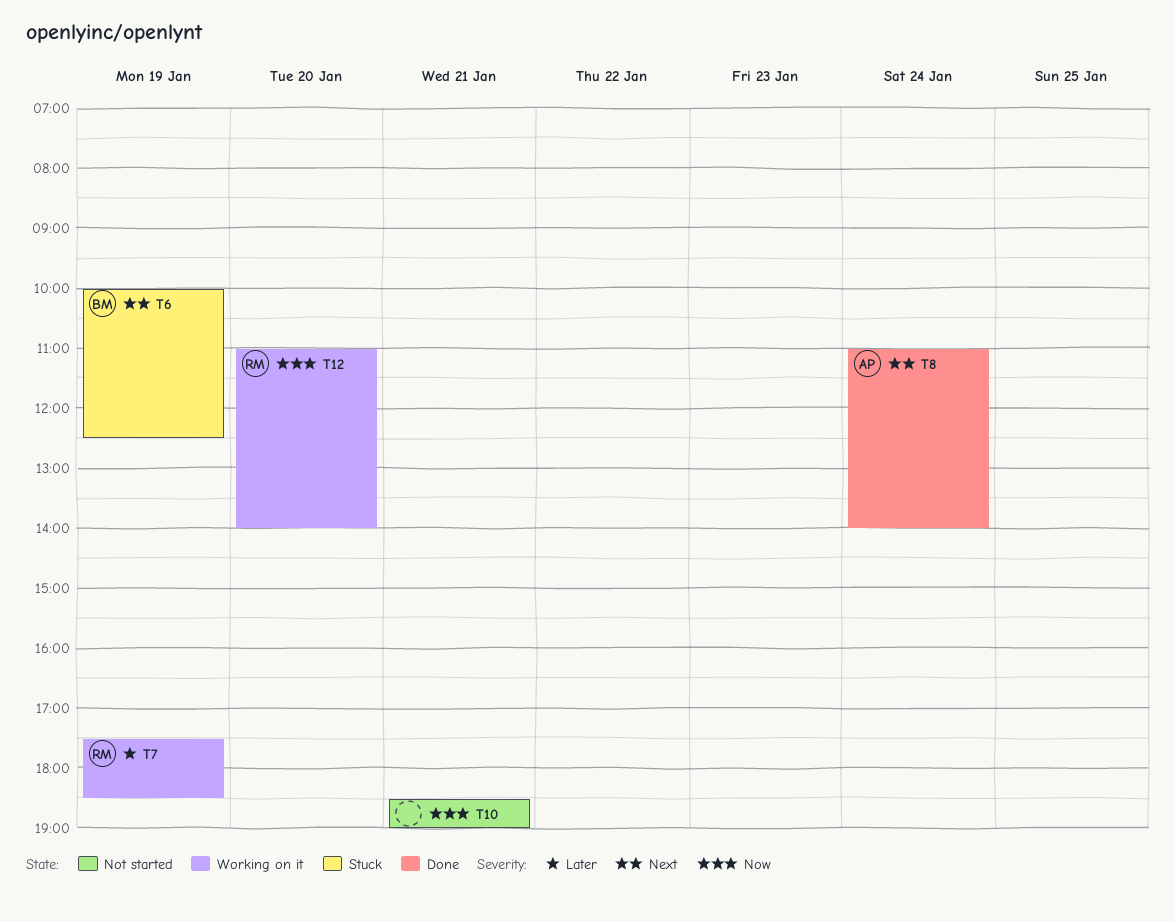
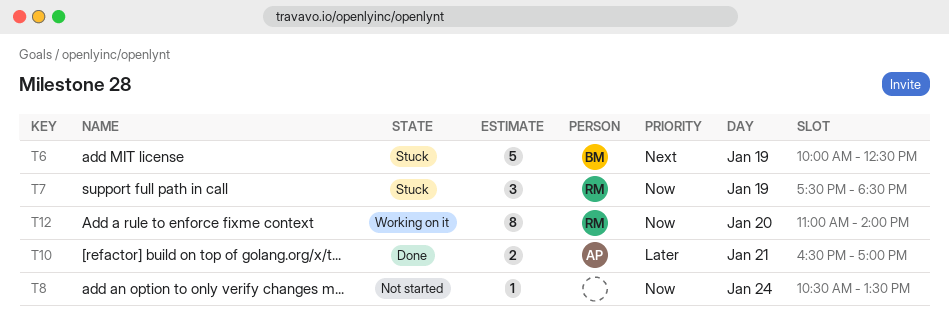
T7, status: Working on it -> Stuck
T7, priority: Later -> Now
T8, status: Done -> Not started
T8, owner: AP -> none
T8, priority: Next -> Now
T8, begins: 11:00 -> 10:30
T8, ends: 14:00 -> 13:30
T10, status: Not started -> Done
T10, owner: none -> AP
T10, priority: Now -> Later
T10, begins: 18:30 -> 16:30
T10, ends: 19:00 -> 17:00

